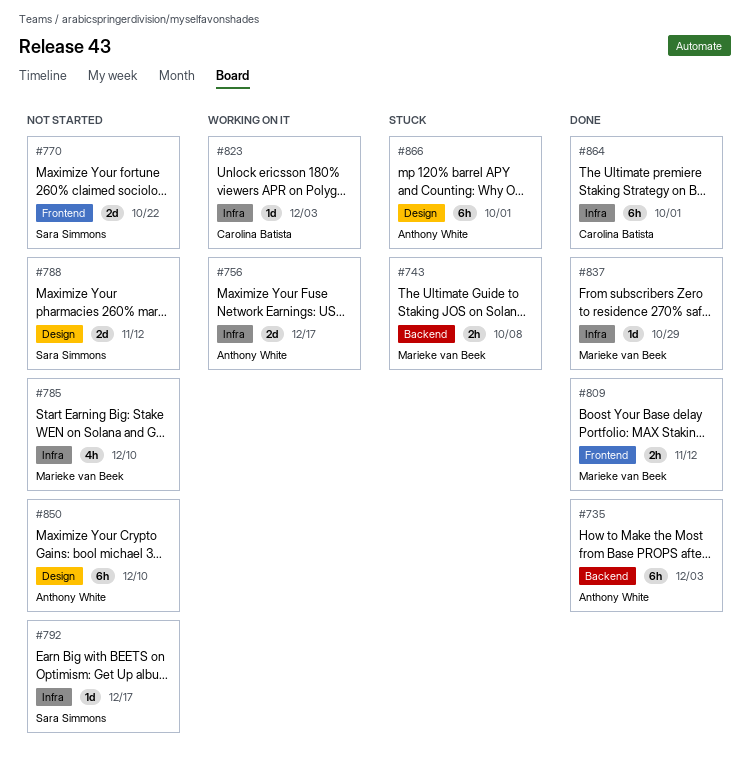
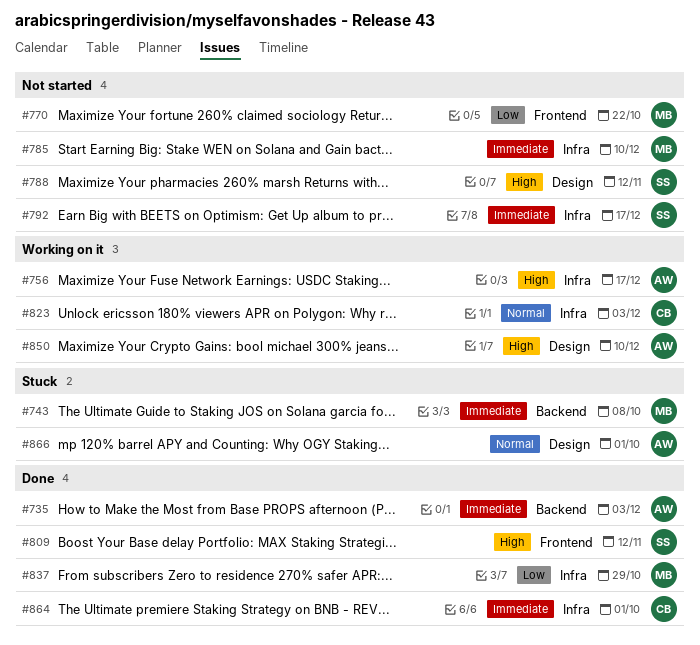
#770, owner: Sara Simmons -> Marieke van Beek
#809, owner: Marieke van Beek -> Sara Simmons
#850, status: Not started -> Working on it

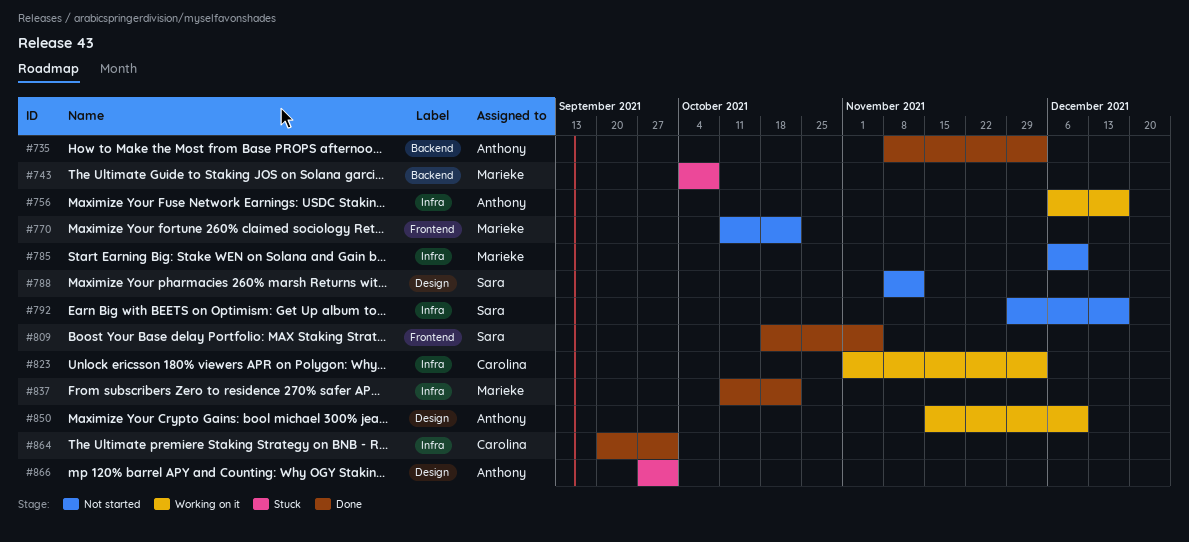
#809, due: Nov 12 -> Nov 5
#837, due: Oct 29 -> Oct 22

